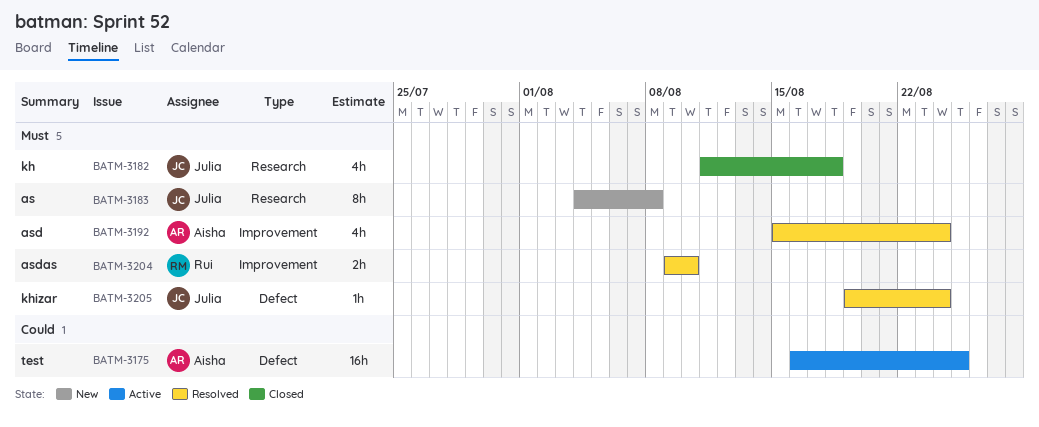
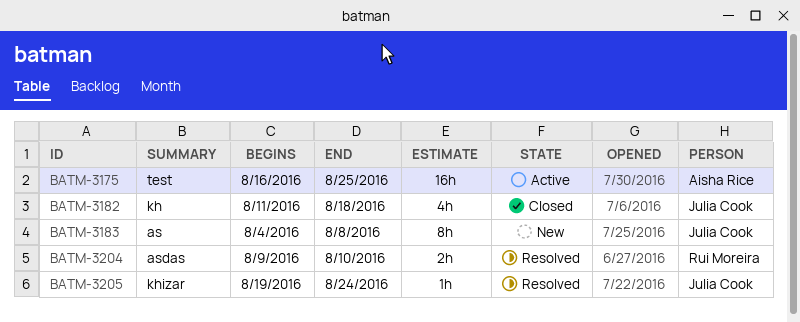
BATM-3192: present -> none

